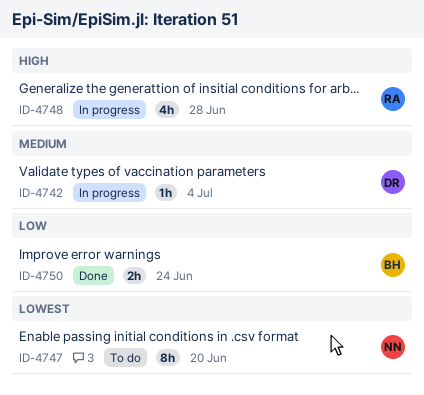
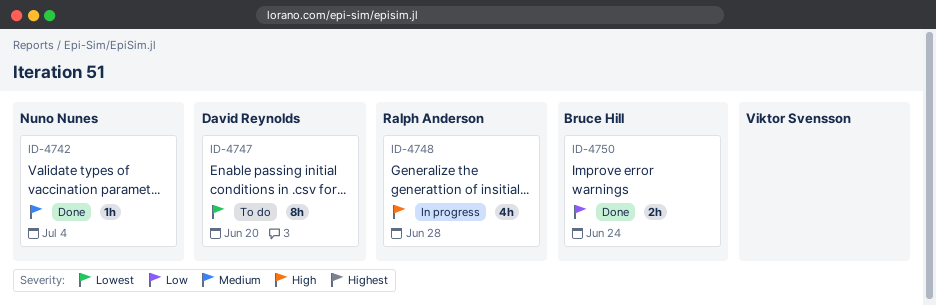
ID-4742, status: In progress -> Done
ID-4742, owner: David Reynolds -> Nuno Nunes
ID-4747, owner: Nuno Nunes -> David Reynolds

